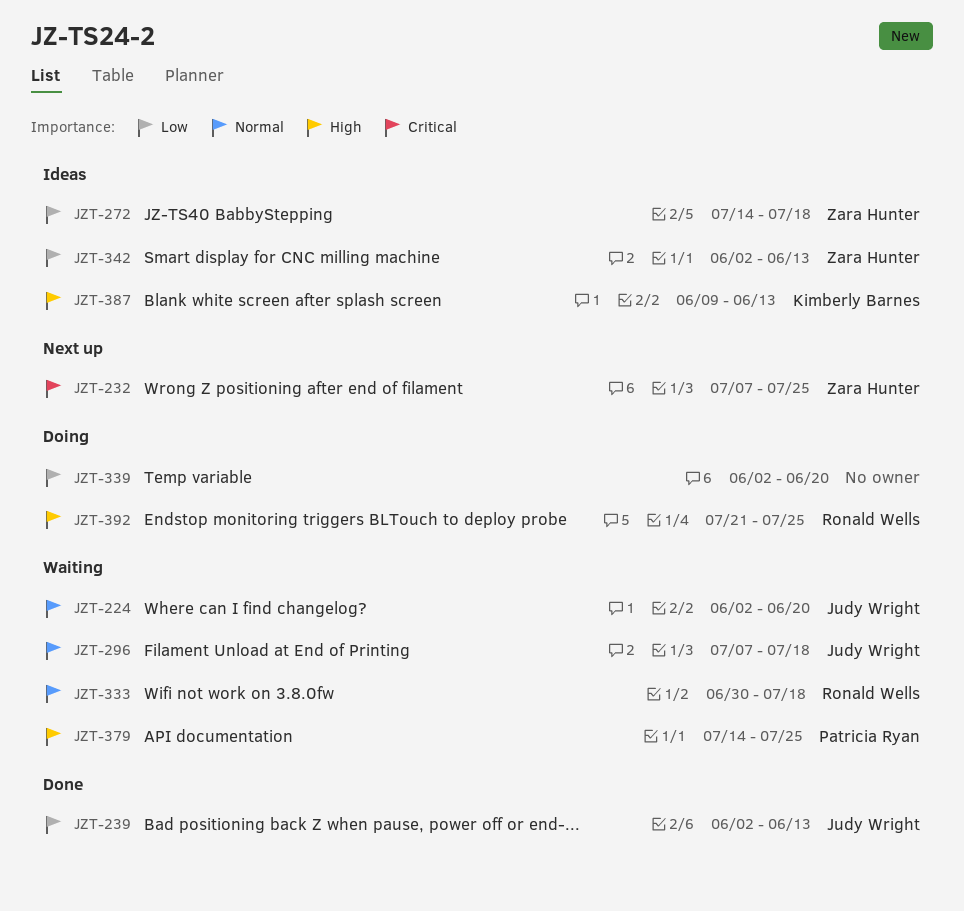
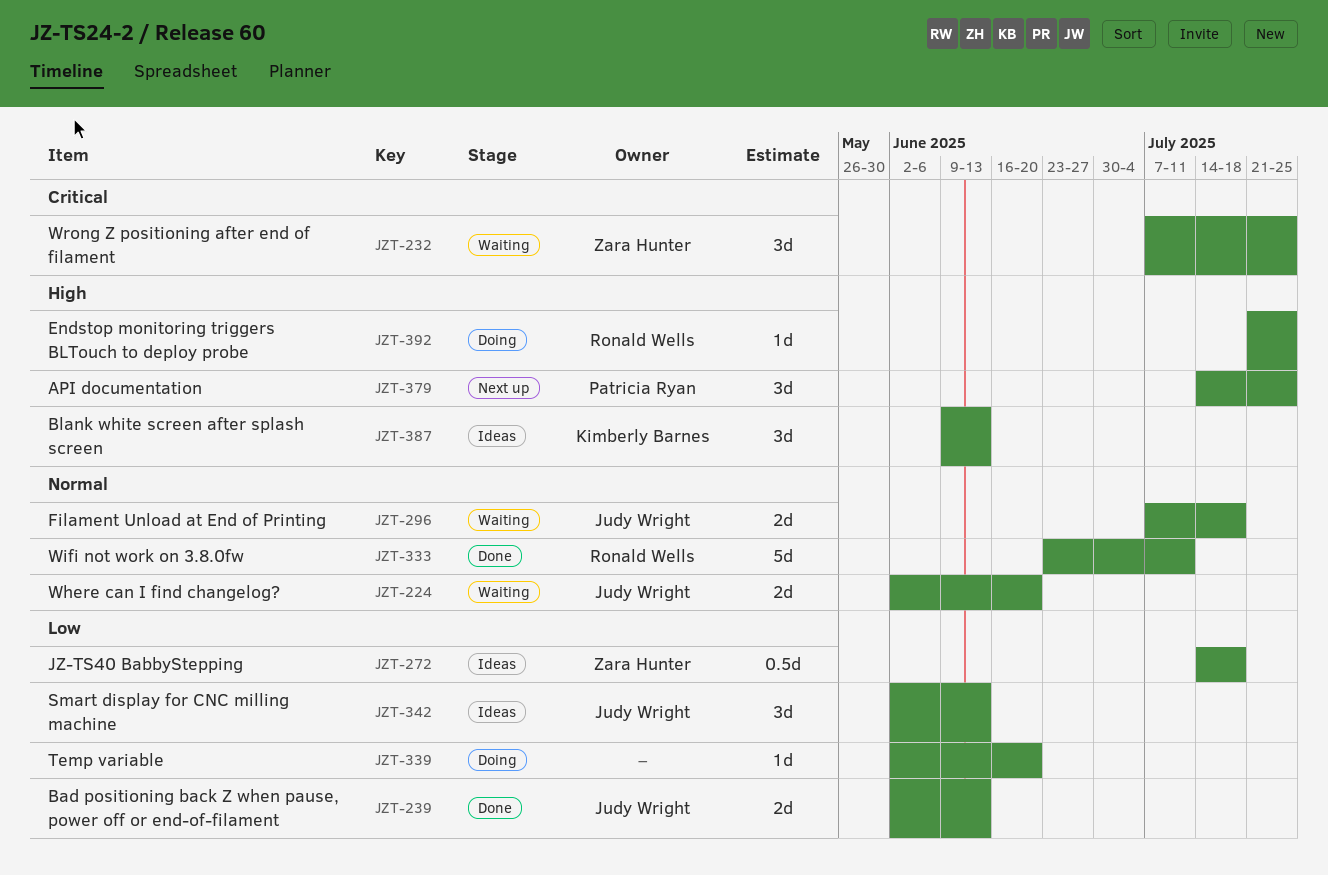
JZT-232, status: Next up -> Waiting
JZT-333, status: Waiting -> Done
JZT-333, start: Jun 30 -> Jun 23
JZT-333, due: Jul 18 -> Jul 11
JZT-342, owner: Zara Hunter -> Judy Wright
JZT-379, status: Waiting -> Next up

